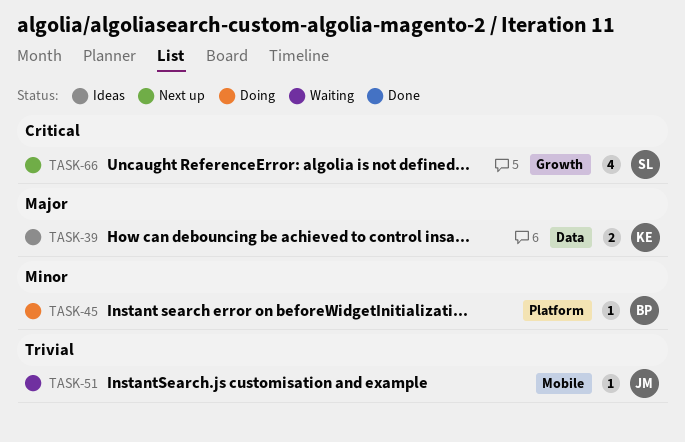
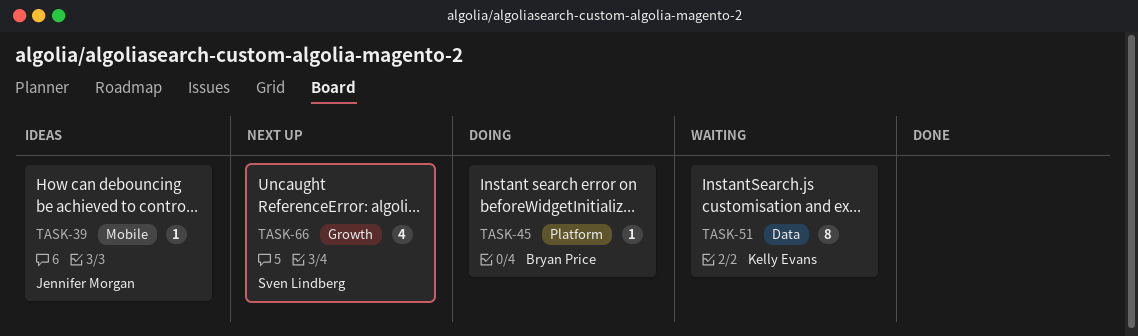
TASK-39, owner: Kelly Evans -> Jennifer Morgan
TASK-39, label: Data -> Mobile
TASK-39, estimate: 2 -> 1
TASK-51, owner: Jennifer Morgan -> Kelly Evans
TASK-51, label: Mobile -> Data
TASK-51, estimate: 1 -> 8

